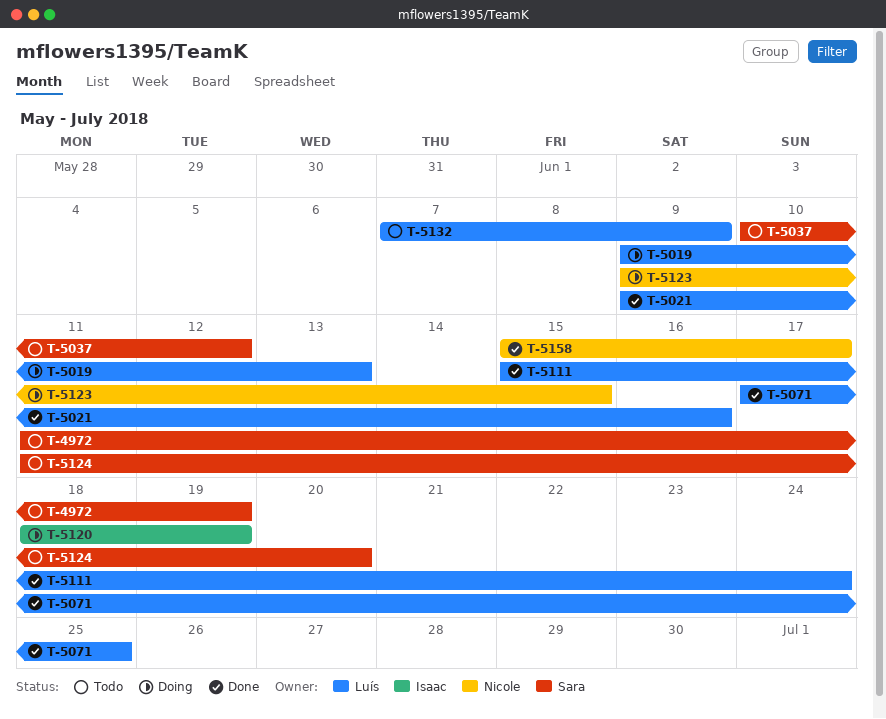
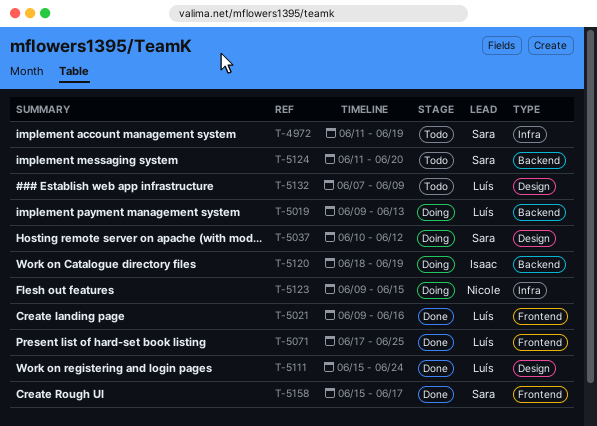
T-5037, status: Todo -> Doing
T-5158, owner: Nicole -> Sara

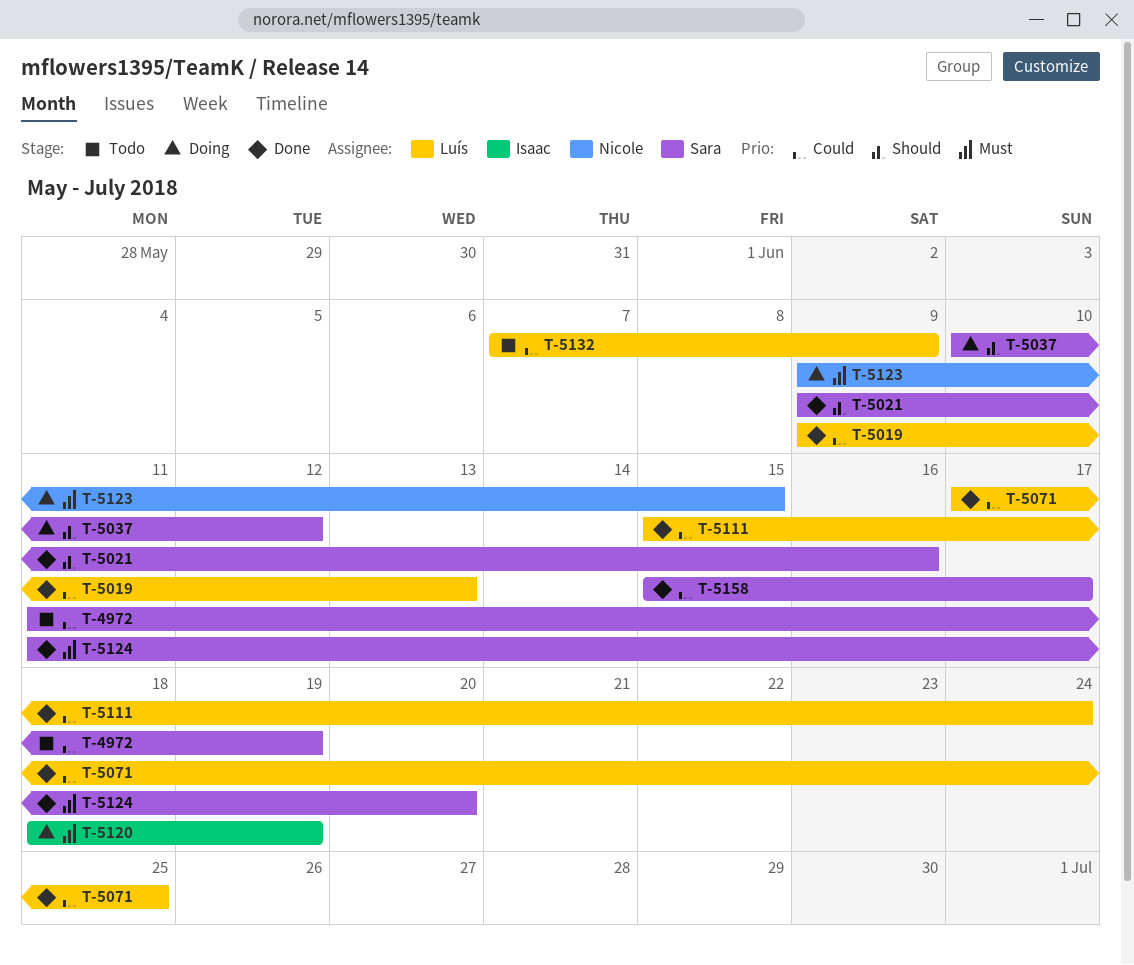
T-5019, status: Doing -> Done
T-5021, owner: Luís -> Sara
T-5124, status: Todo -> Done

